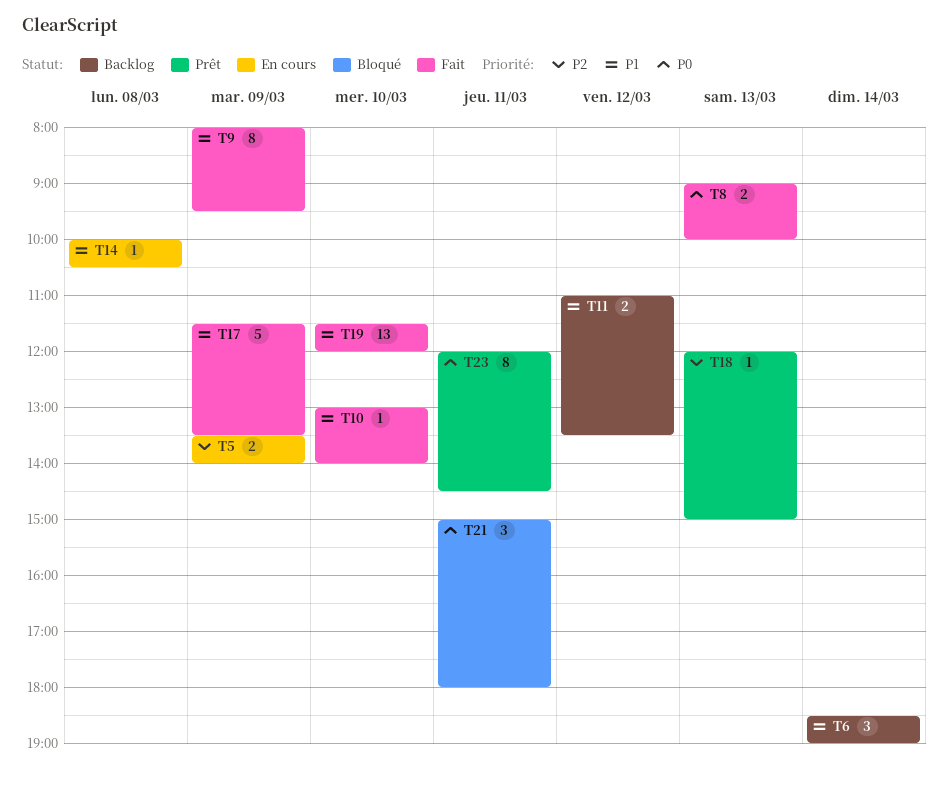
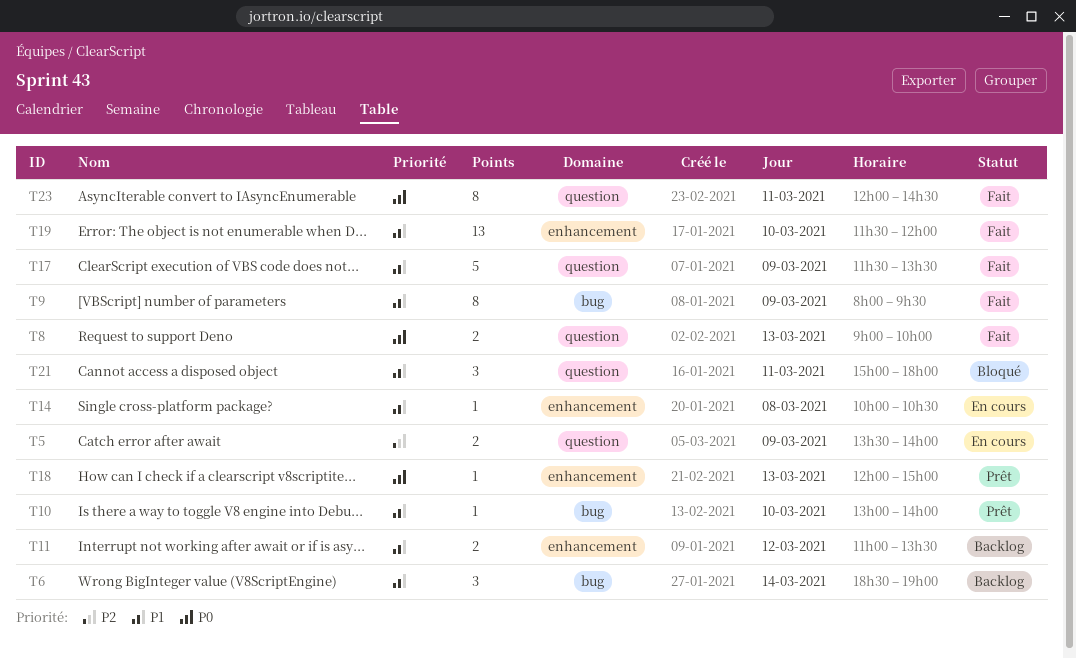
T10, status: Fait -> Prêt
T18, priority: P2 -> P0
T21, priority: P0 -> P1
T23, status: Prêt -> Fait

